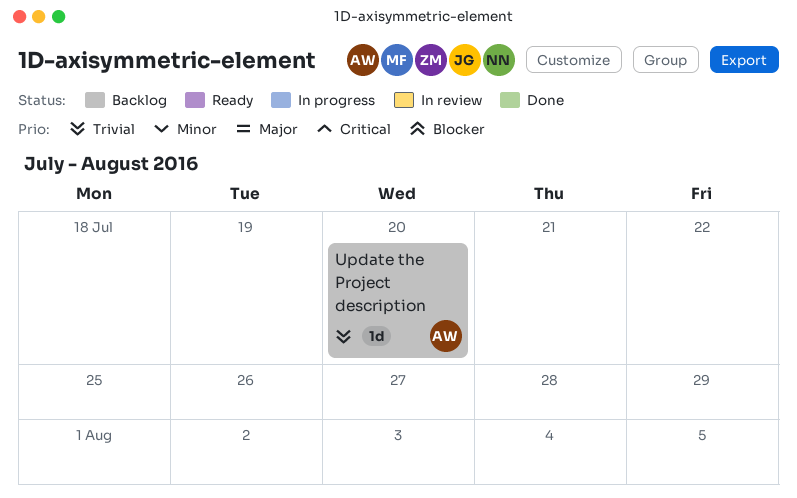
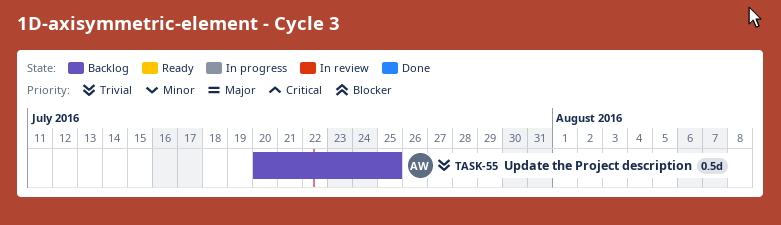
Update the Project description, estimate: 1d -> 0.5d
Update the Project description, due: Jul 20 -> Jul 25

